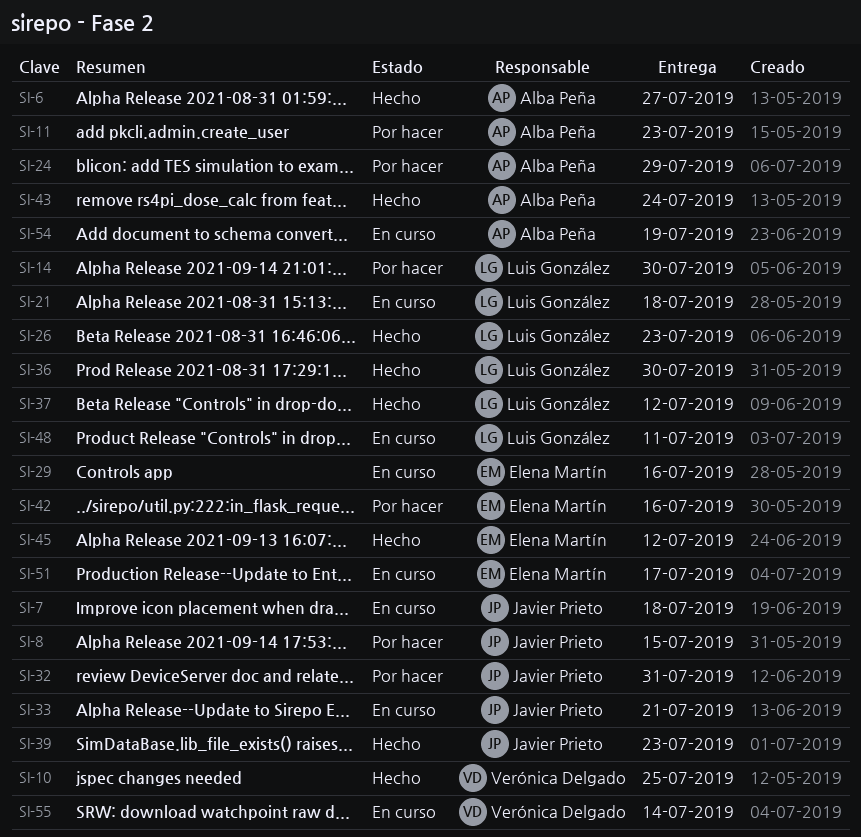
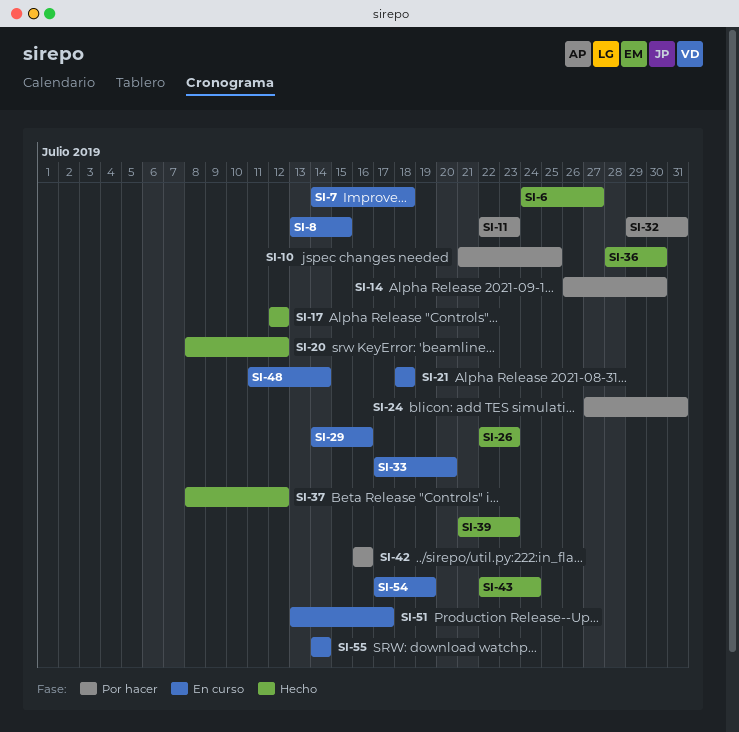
SI-8, status: Por hacer -> En curso
SI-10, status: Hecho -> Por hacer
SI-17: none -> present
SI-20: none -> present
SI-24, due: Jul 29 -> Jul 31
SI-33, due: Jul 21 -> Jul 20
SI-45: present -> none
SI-48, due: Jul 11 -> Jul 14

